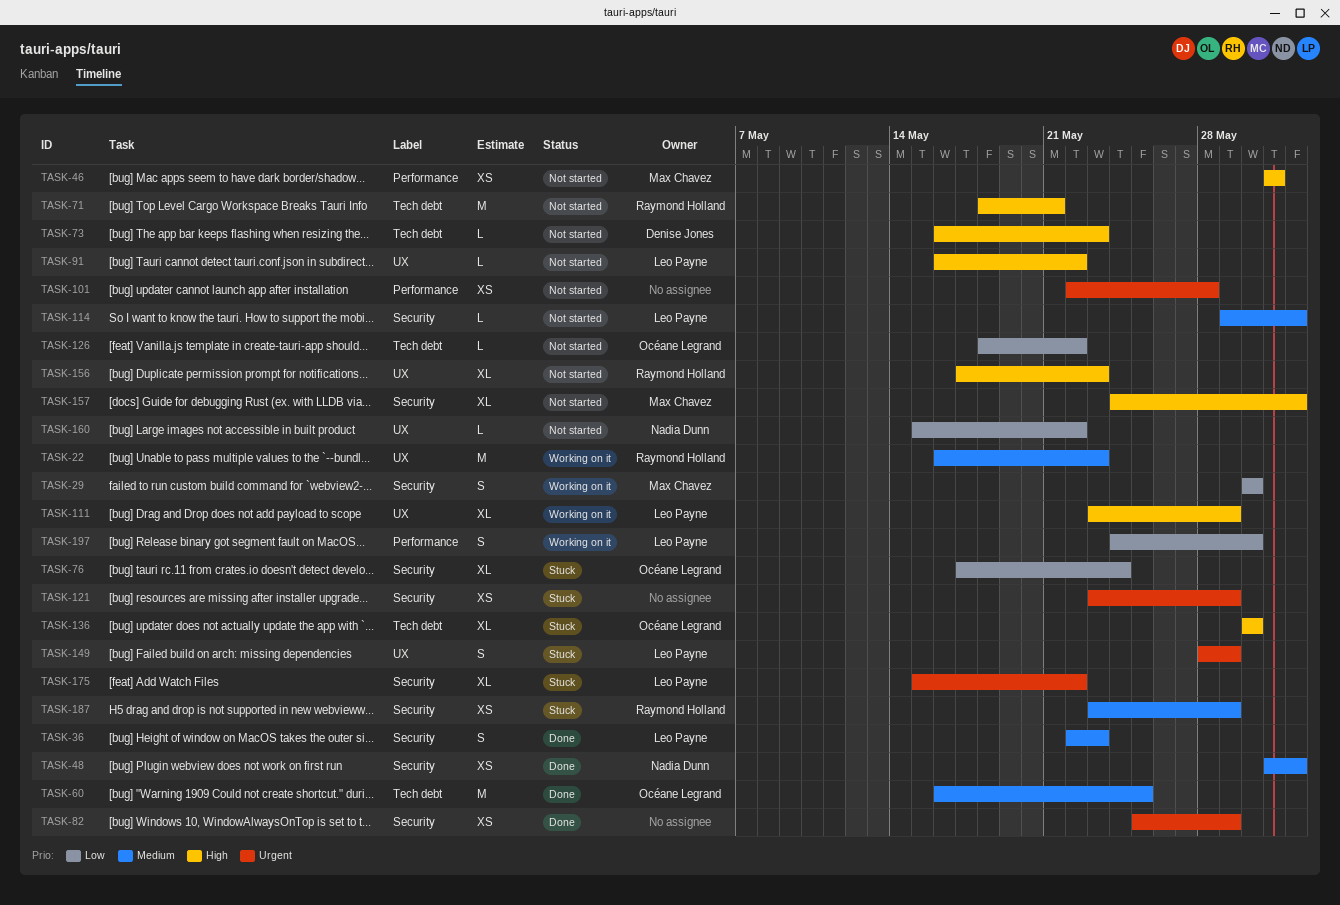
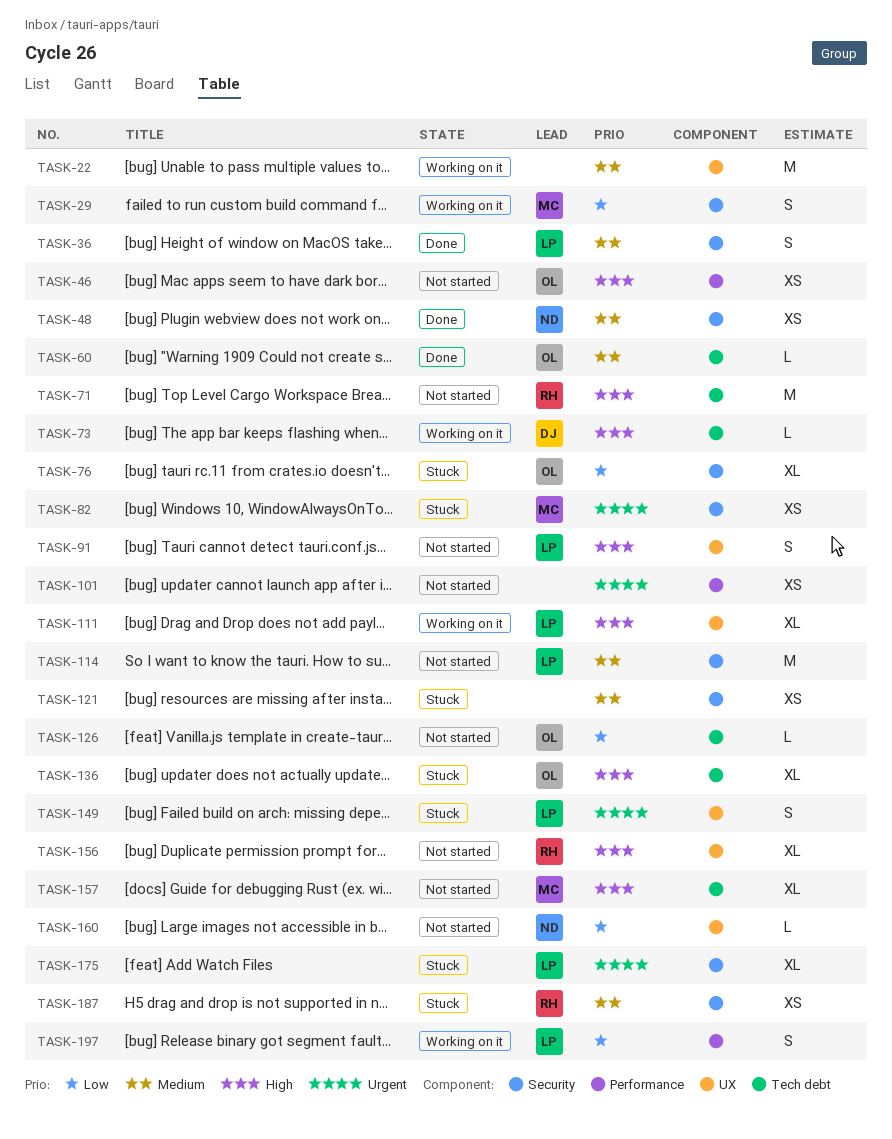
TASK-22, owner: Raymond Holland -> none
TASK-46, owner: Max Chavez -> Océane Legrand
TASK-60, estimate: M -> L
TASK-73, status: Not started -> Working on it
TASK-82, status: Done -> Stuck
TASK-82, owner: none -> Max Chavez
TASK-91, estimate: L -> S
TASK-114, estimate: L -> M
TASK-121, priority: Urgent -> Medium
TASK-157, label: Security -> Tech debt

